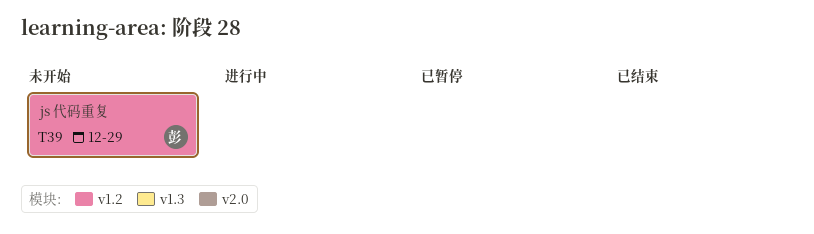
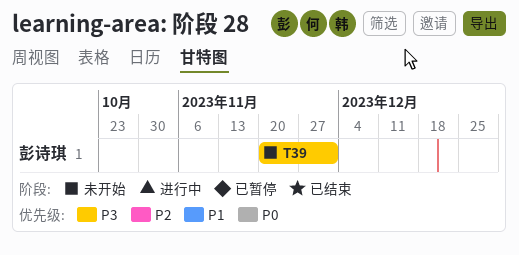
T39, due: Dec 29 -> Dec 1

